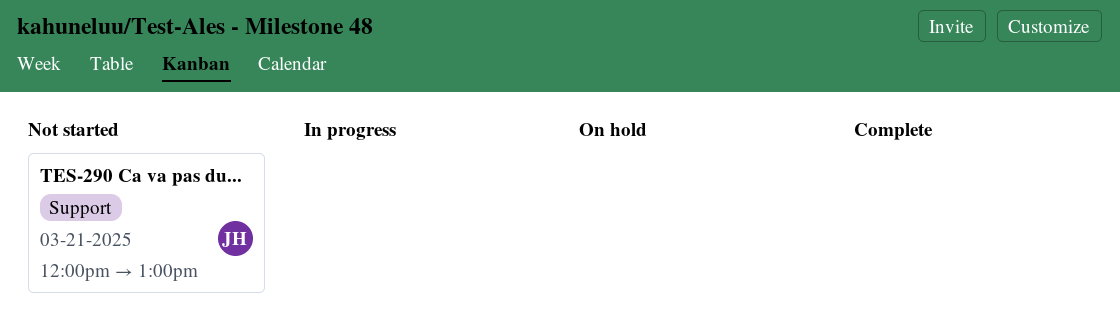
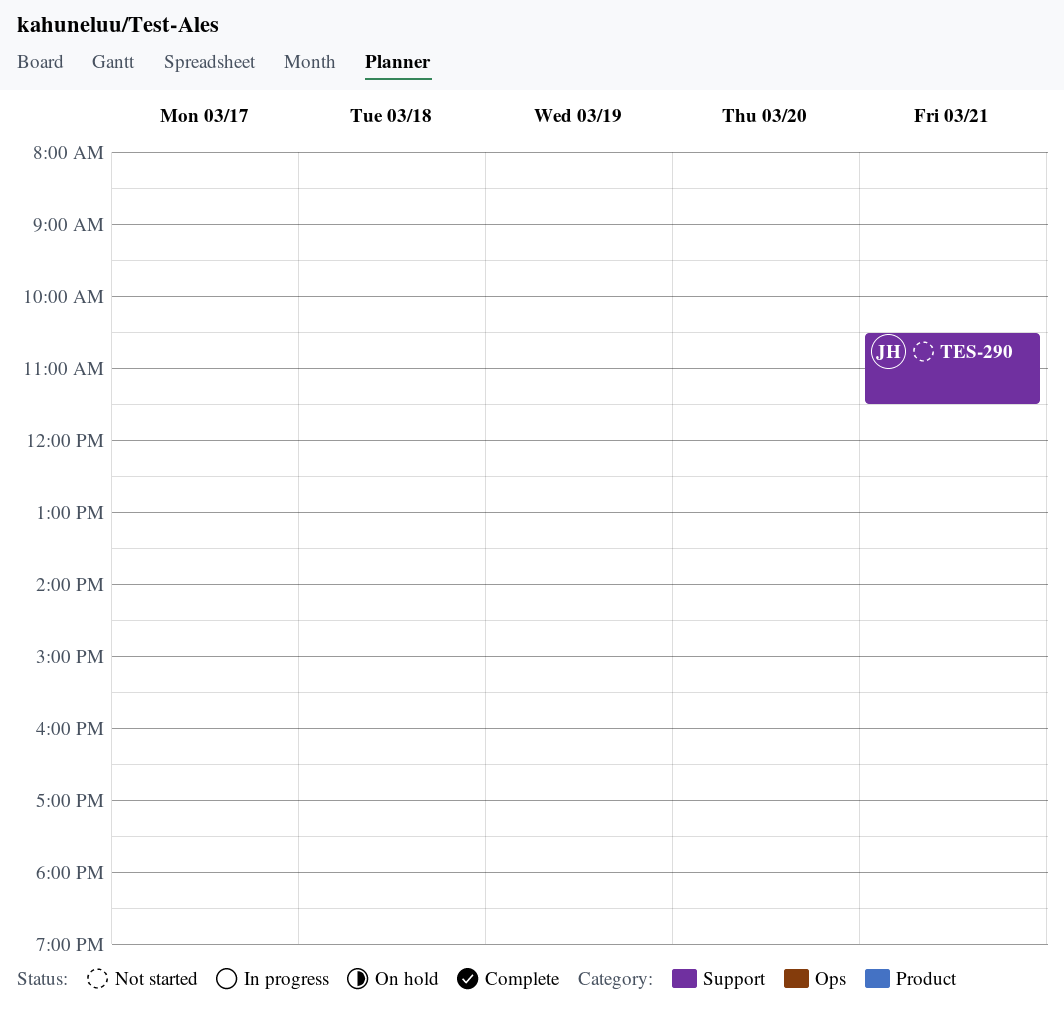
TES-290, begins: 12:00 -> 10:30
TES-290, ends: 13:00 -> 11:30

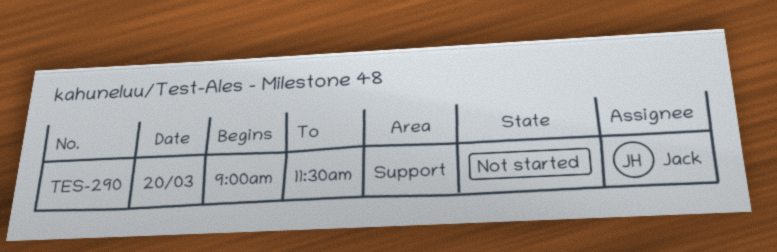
TES-290, day: Mar 21 -> Mar 20
TES-290, begins: 10:30 -> 09:00

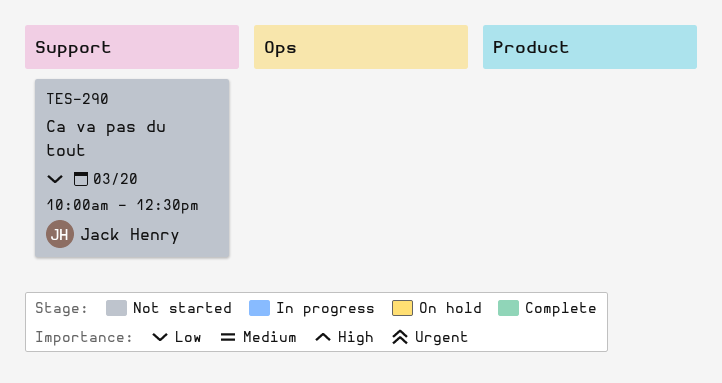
TES-290, begins: 09:00 -> 10:00
TES-290, ends: 11:30 -> 12:30

